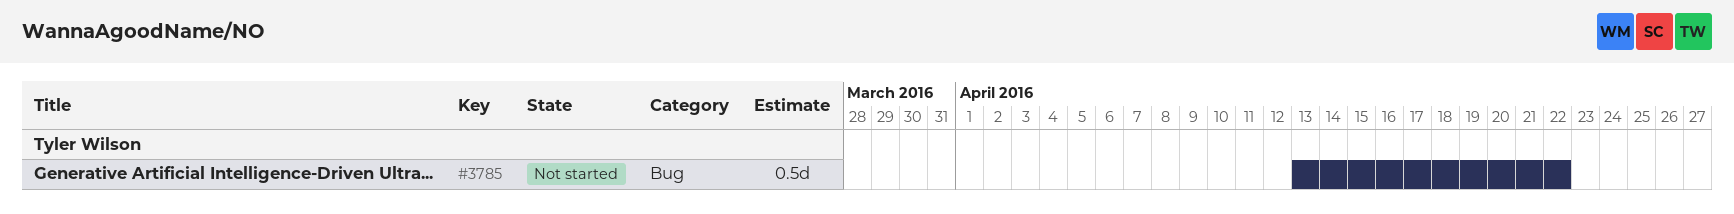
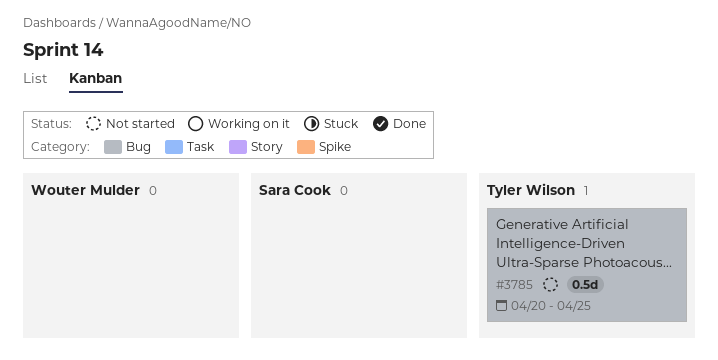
#3785, start: Apr 13 -> Apr 20
#3785, due: Apr 22 -> Apr 25

